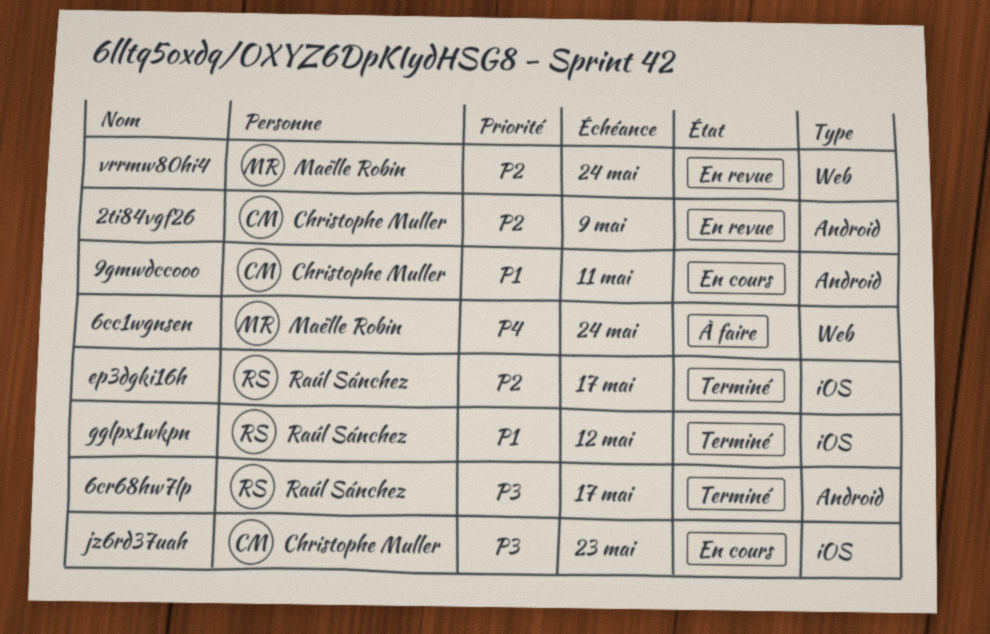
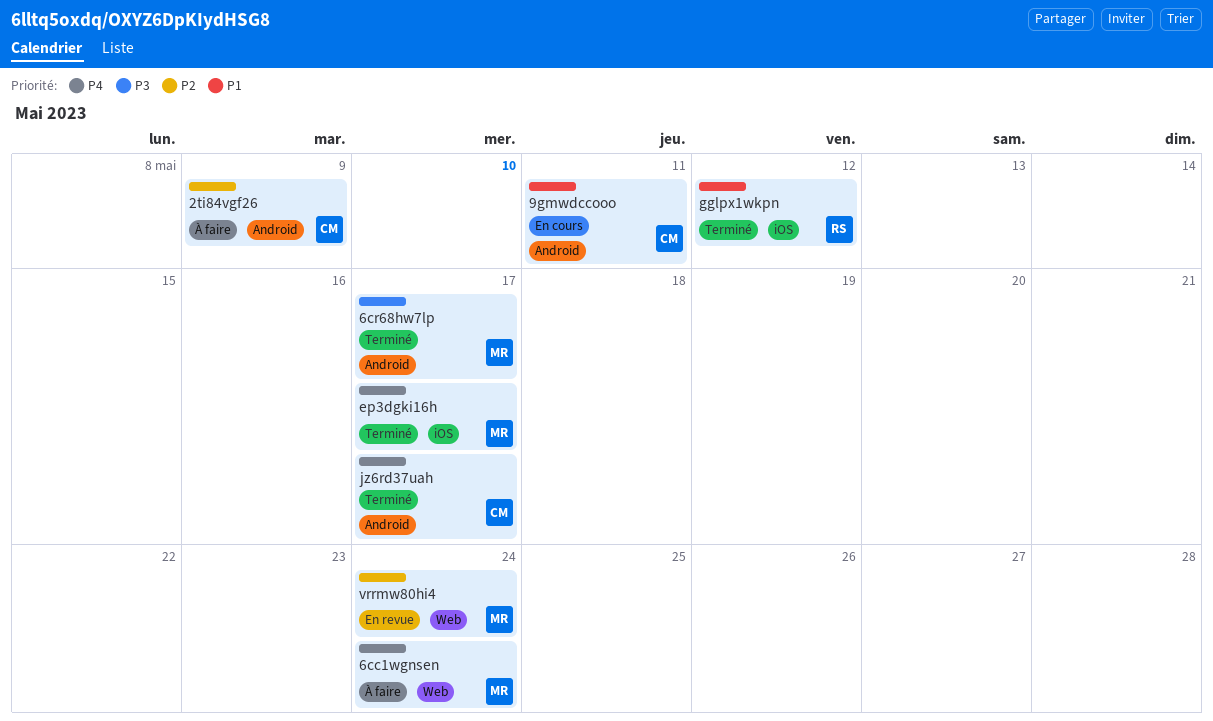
2ti84vgf26, status: En revue -> À faire
6cr68hw7lp, owner: Raúl Sánchez -> Maëlle Robin
ep3dgki16h, owner: Raúl Sánchez -> Maëlle Robin
ep3dgki16h, priority: P2 -> P4
jz6rd37uah, status: En cours -> Terminé
jz6rd37uah, priority: P3 -> P4
jz6rd37uah, label: iOS -> Android
jz6rd37uah, due: May 23 -> May 17

